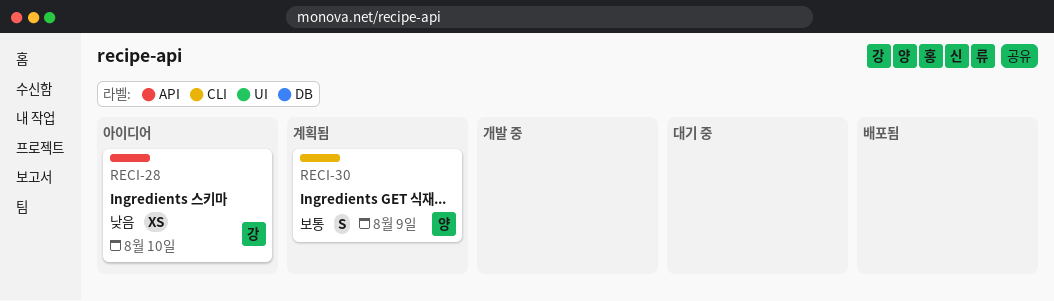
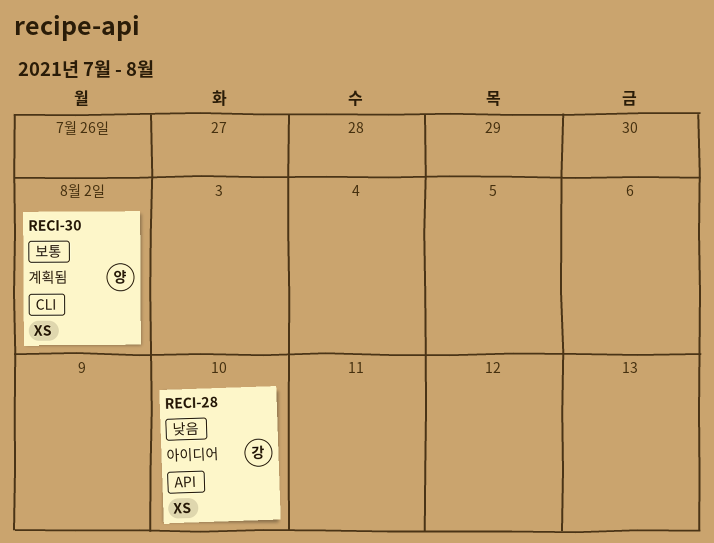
RECI-30, estimate: S -> XS
RECI-30, due: Aug 9 -> Aug 2

